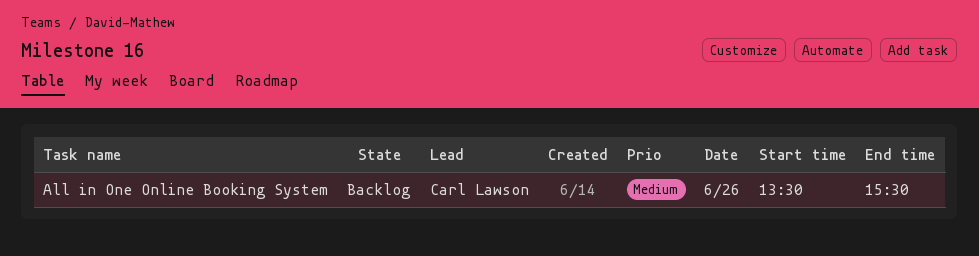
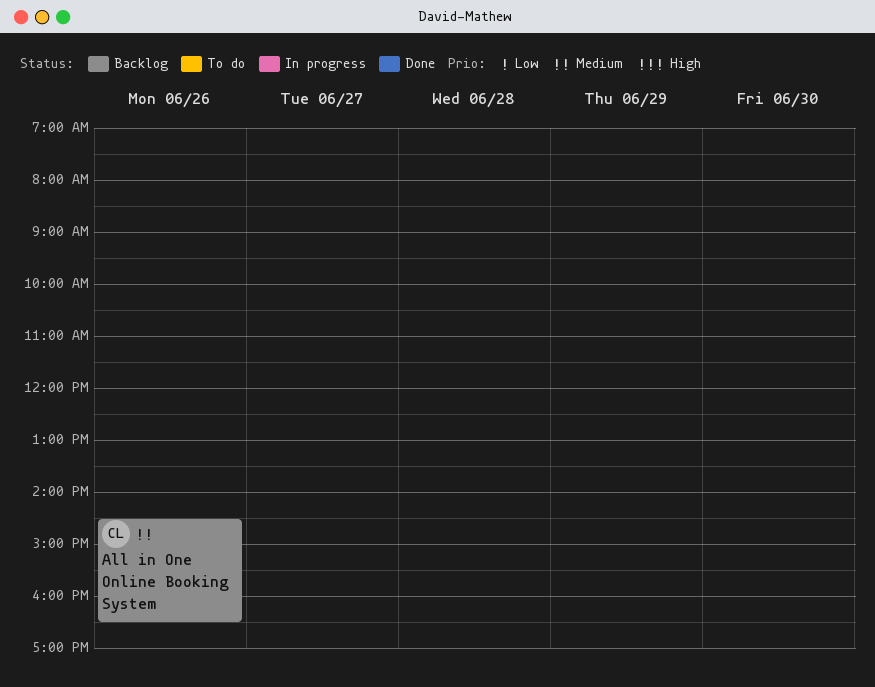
All in One Online Booking System, begins: 13:30 -> 14:30
All in One Online Booking System, ends: 15:30 -> 16:30

